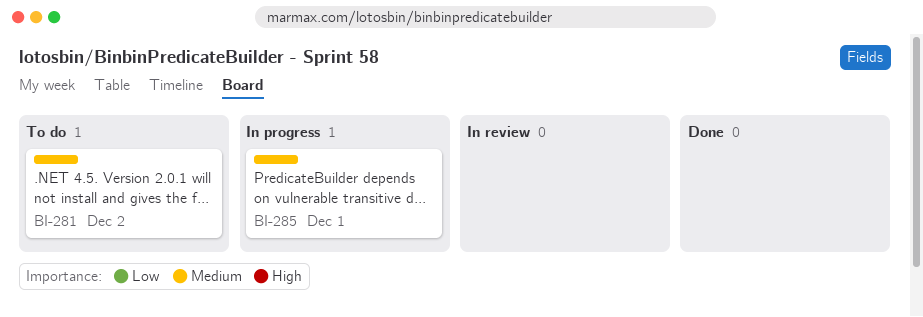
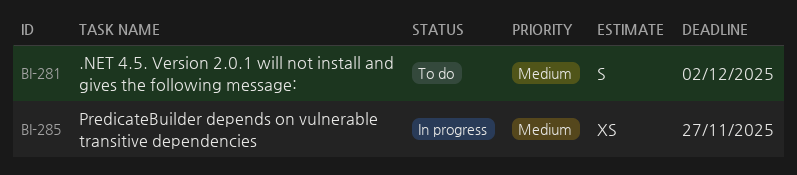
BI-285, due: Dec 1 -> Nov 27

